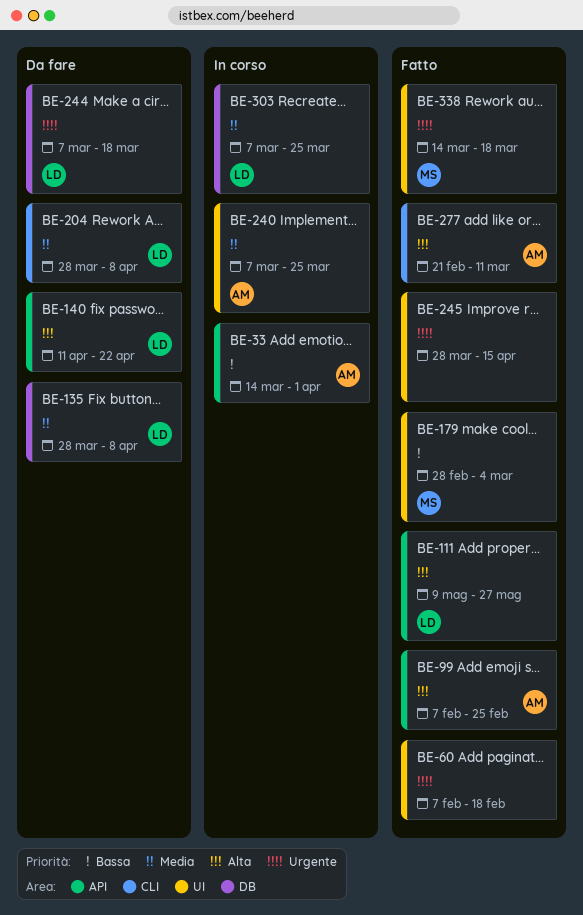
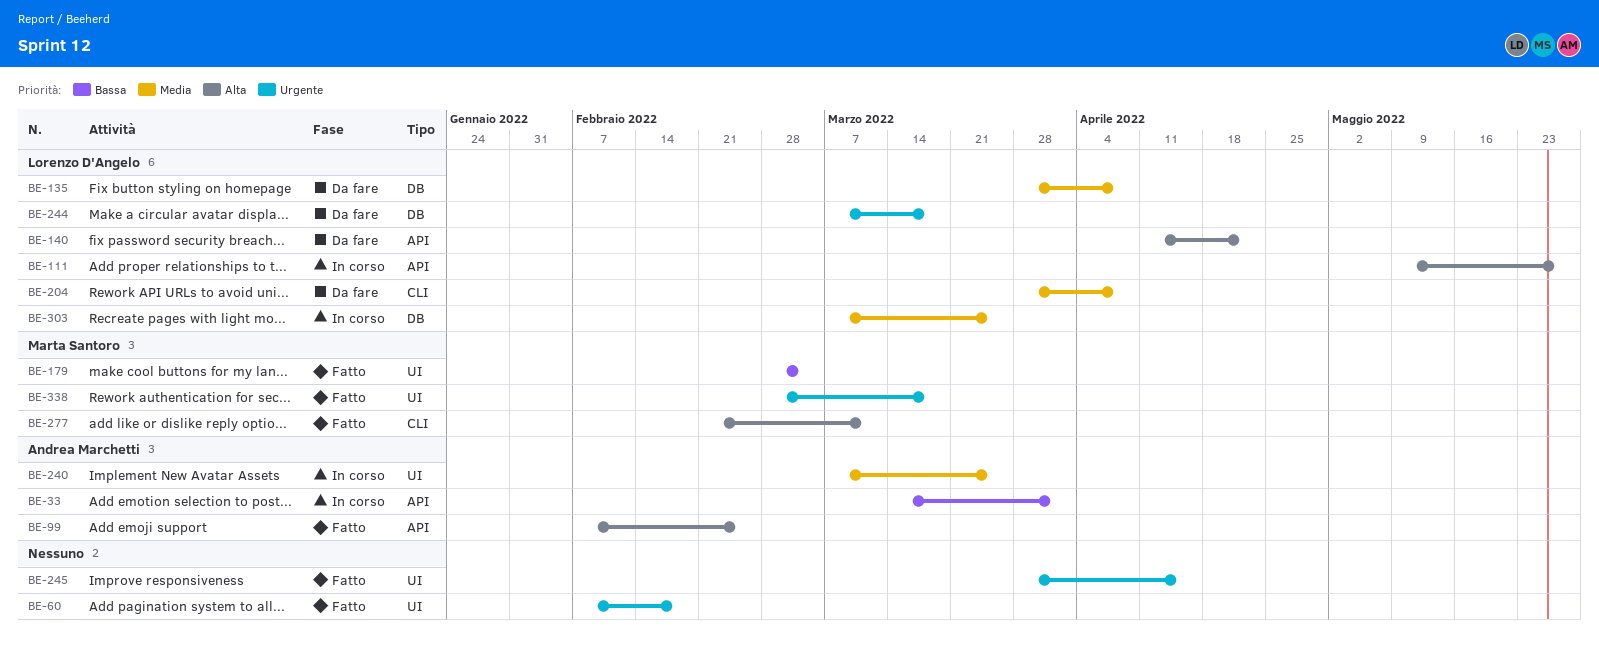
BE-111, status: Fatto -> In corso
BE-277, owner: Andrea Marchetti -> Marta Santoro
BE-338, start: Mar 14 -> Feb 28

